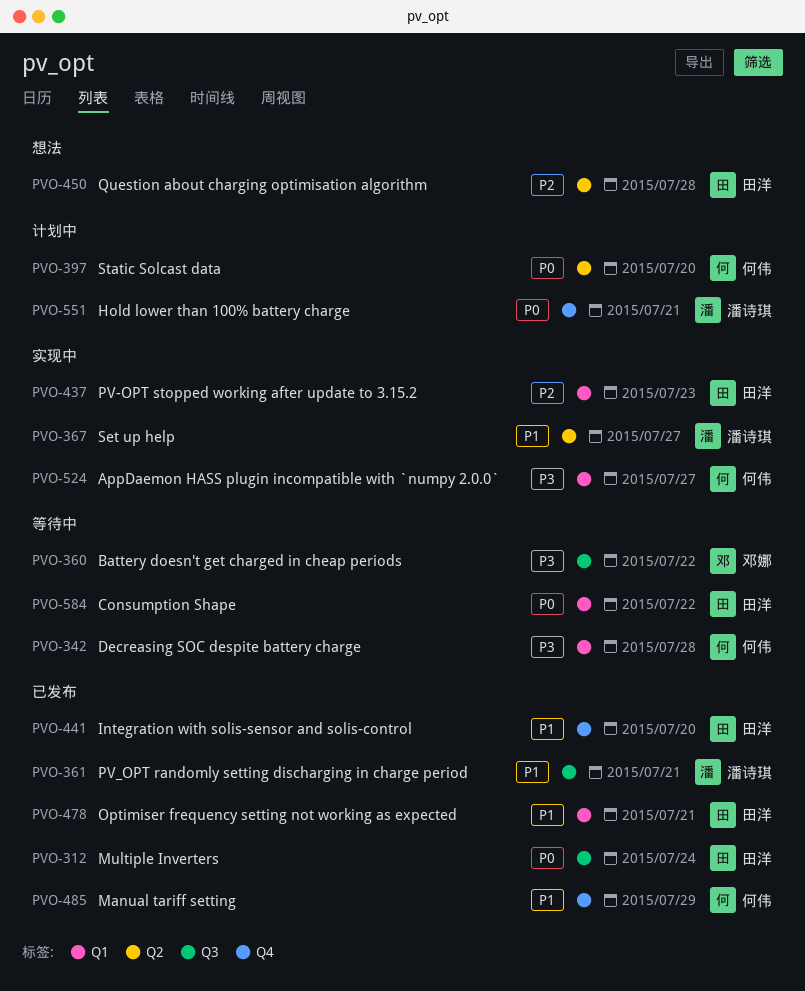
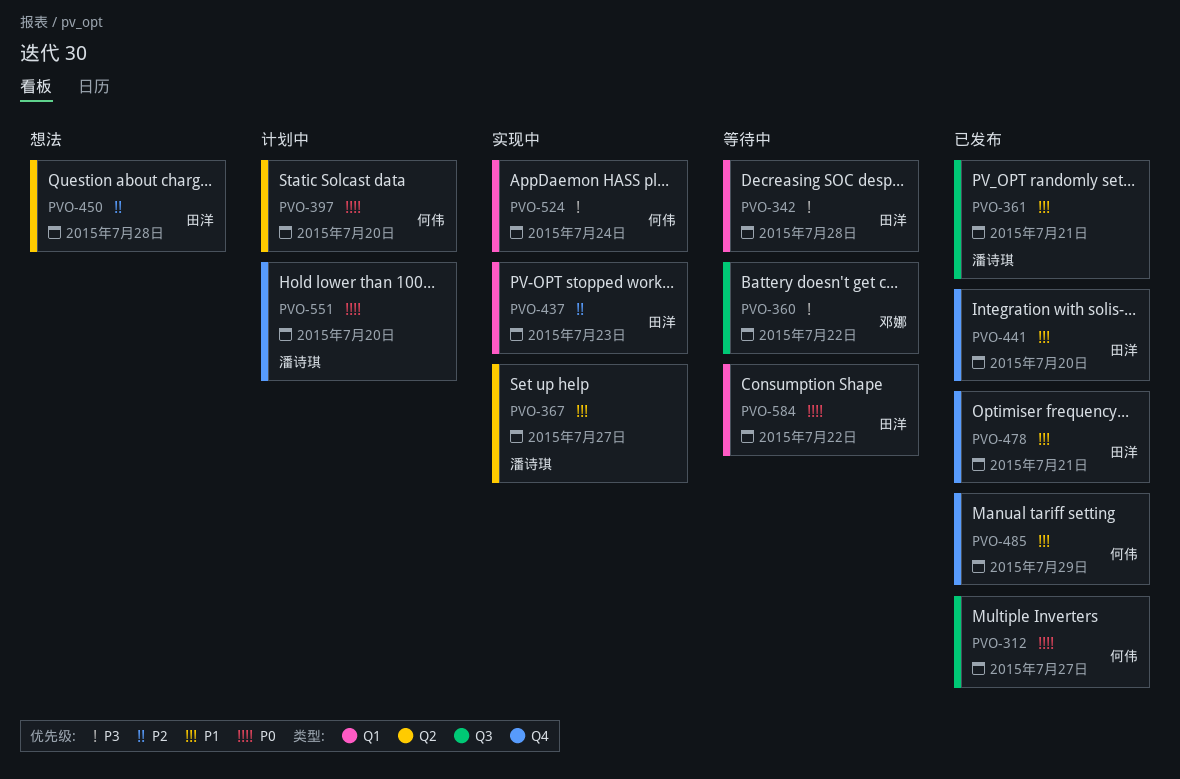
PVO-312, owner: 田洋 -> 何伟
PVO-312, due: Jul 24 -> Jul 27
PVO-342, owner: 何伟 -> 田洋
PVO-478, label: Q1 -> Q4
PVO-524, due: Jul 27 -> Jul 24
PVO-551, due: Jul 21 -> Jul 20

